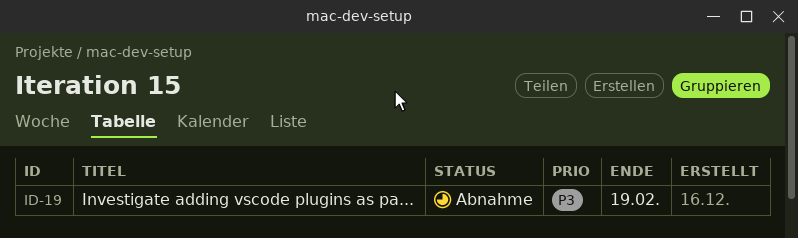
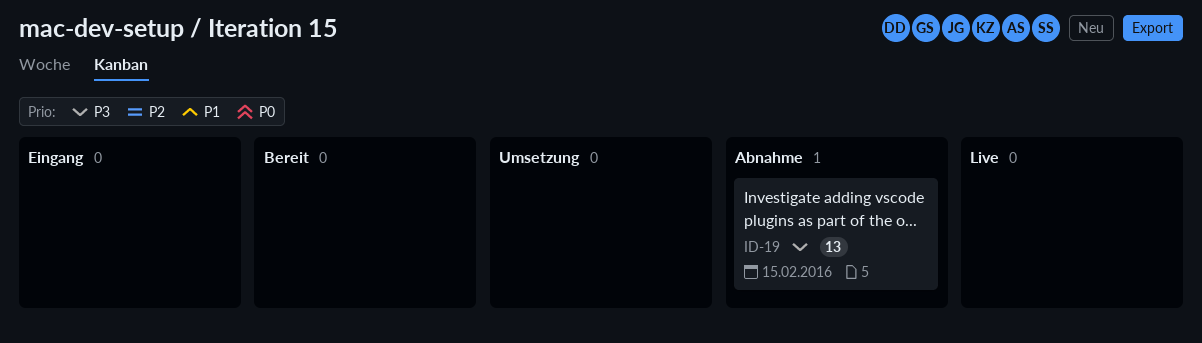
ID-19, due: Feb 19 -> Feb 15

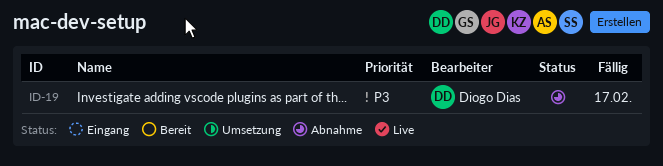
ID-19, due: Feb 15 -> Feb 17

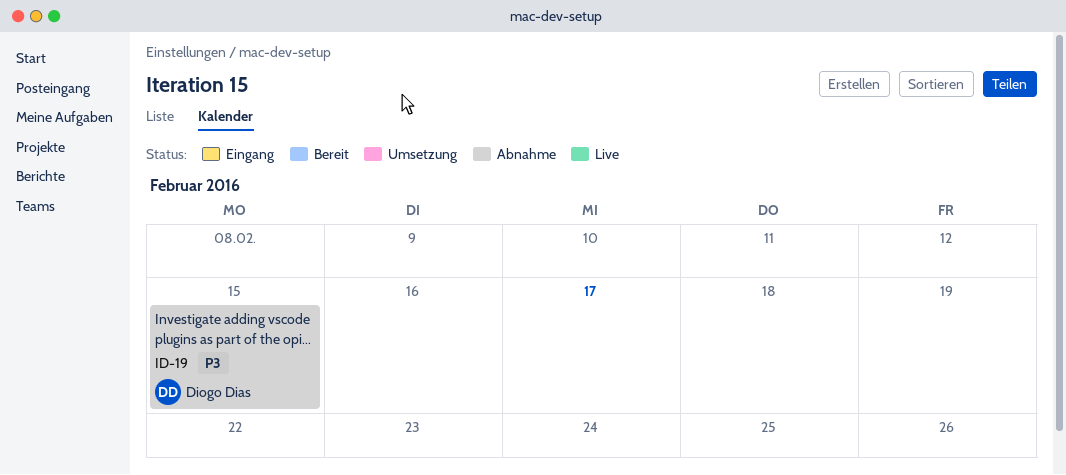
ID-19, due: Feb 17 -> Feb 15

